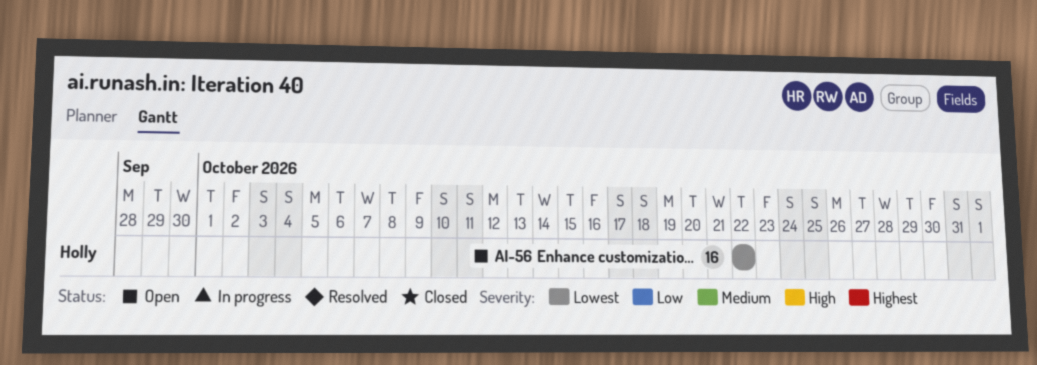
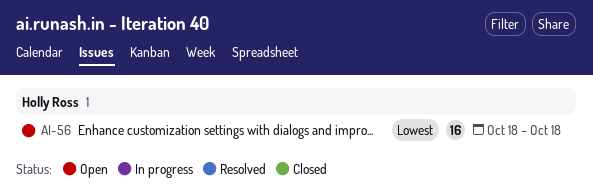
AI-56, start: Oct 22 -> Oct 18
AI-56, due: Oct 22 -> Oct 18

